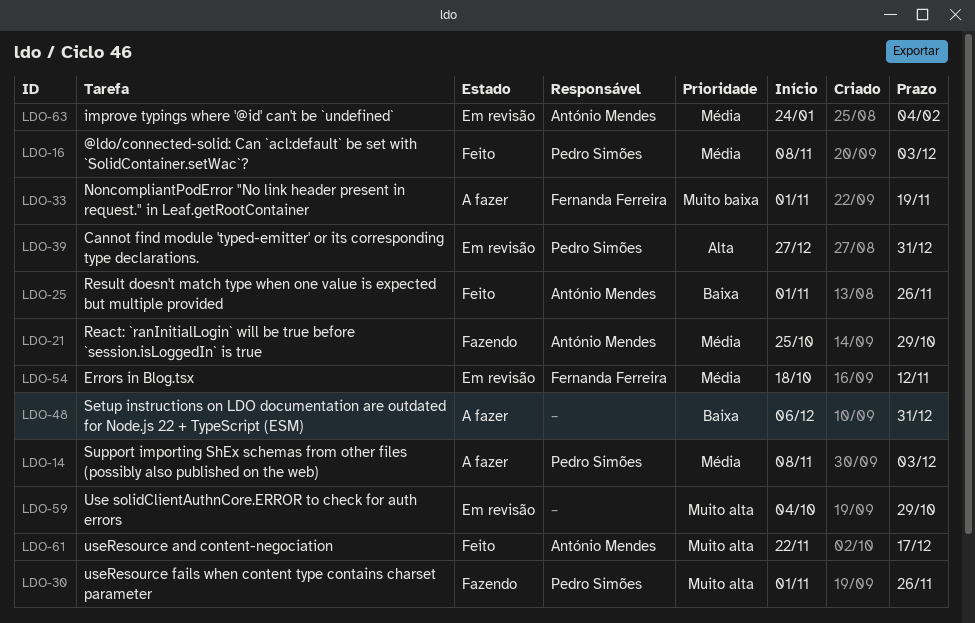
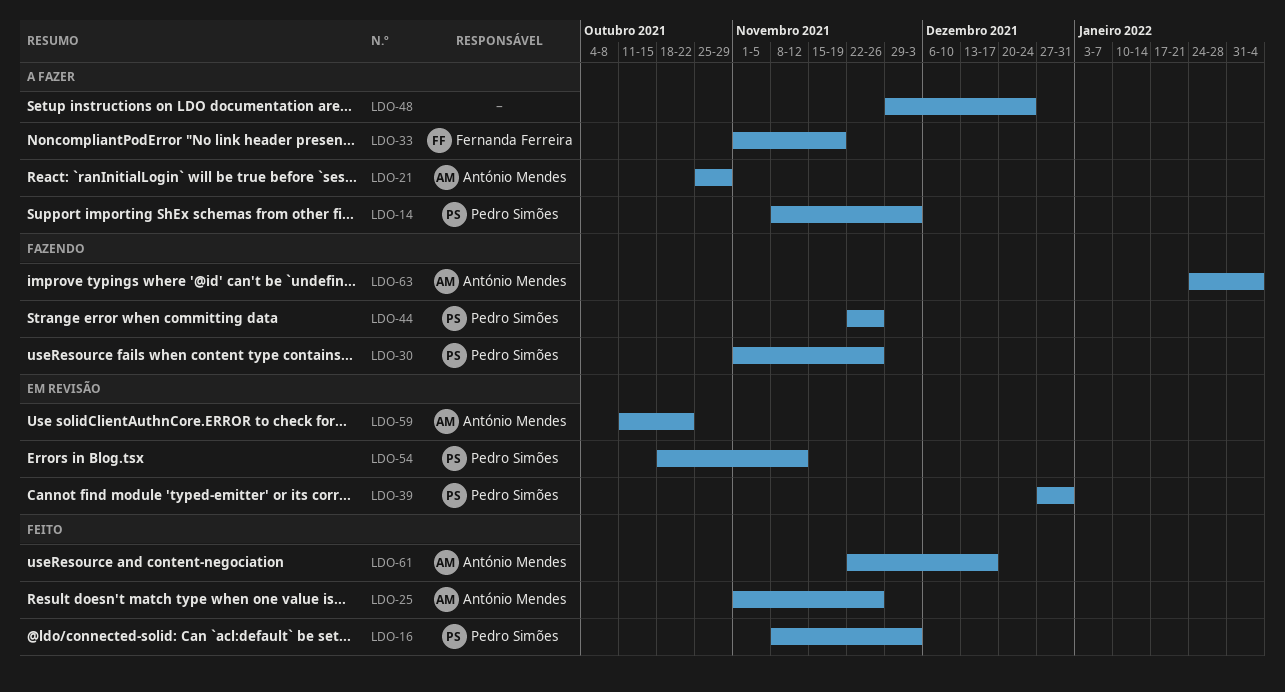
LDO-21, status: Fazendo -> A fazer
LDO-44: none -> present
LDO-48, start: Dec 6 -> Nov 29
LDO-48, due: Dec 31 -> Dec 24
LDO-54, owner: Fernanda Ferreira -> Pedro Simões
LDO-59, owner: none -> António Mendes
LDO-59, start: Oct 4 -> Oct 11
LDO-59, due: Oct 29 -> Oct 22
LDO-63, status: Em revisão -> Fazendo

